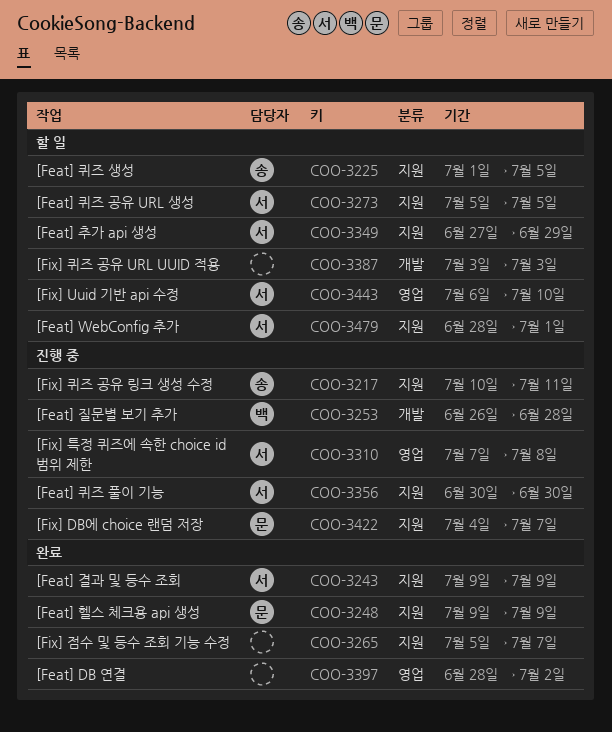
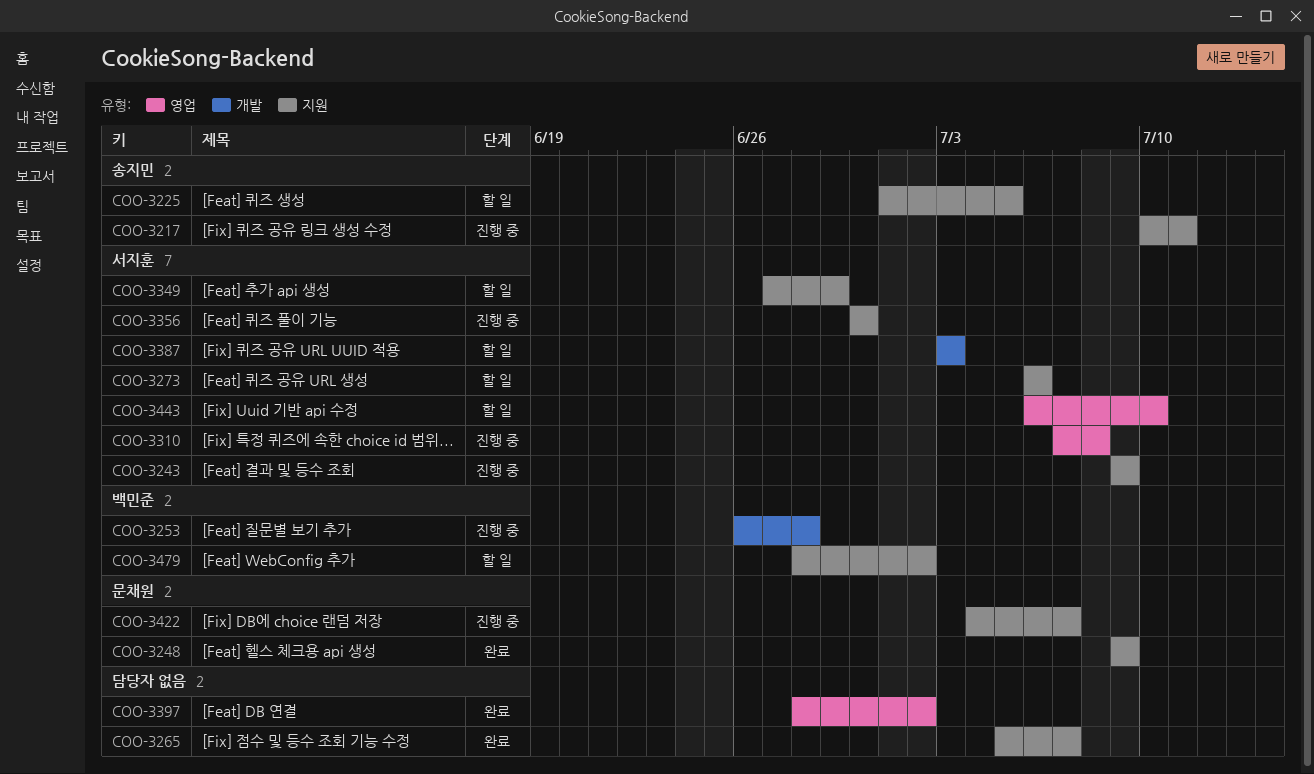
COO-3243, status: 완료 -> 진행 중
COO-3273, start: Jul 5 -> Jul 6
COO-3273, due: Jul 5 -> Jul 6
COO-3387, owner: none -> 서지훈
COO-3479, owner: 서지훈 -> 백민준
COO-3479, due: Jul 1 -> Jul 2

